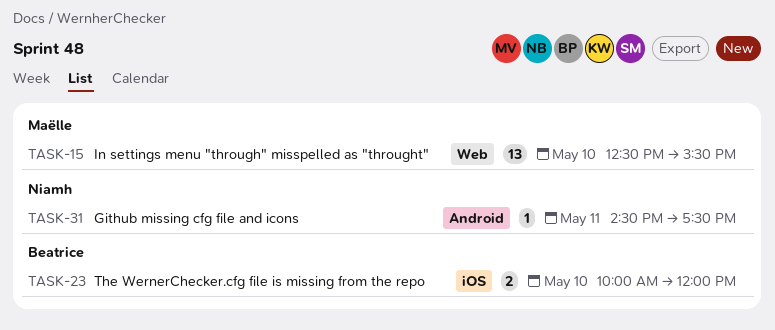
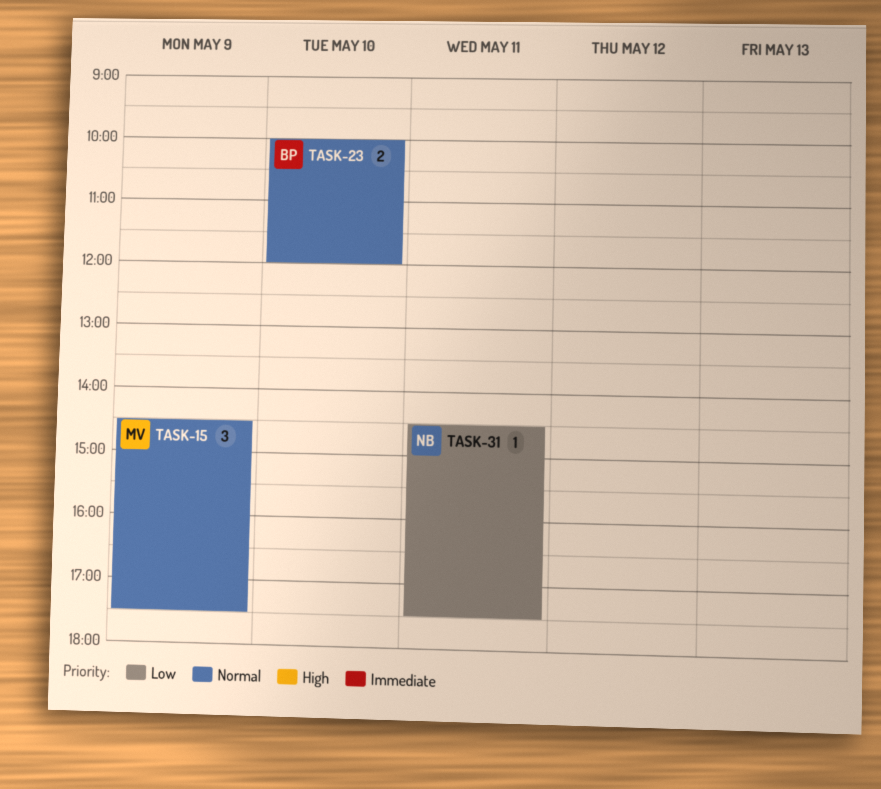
TASK-15, estimate: 13 -> 3
TASK-15, day: May 10 -> May 9
TASK-15, begins: 12:30 -> 14:30
TASK-15, ends: 15:30 -> 17:30

